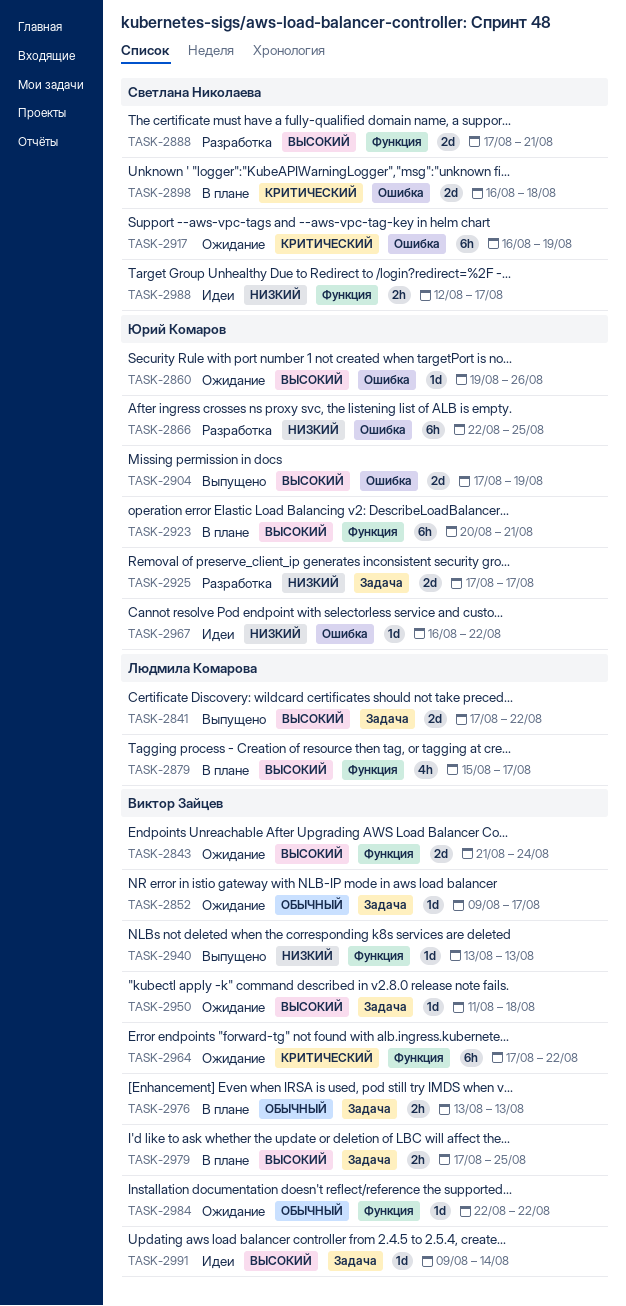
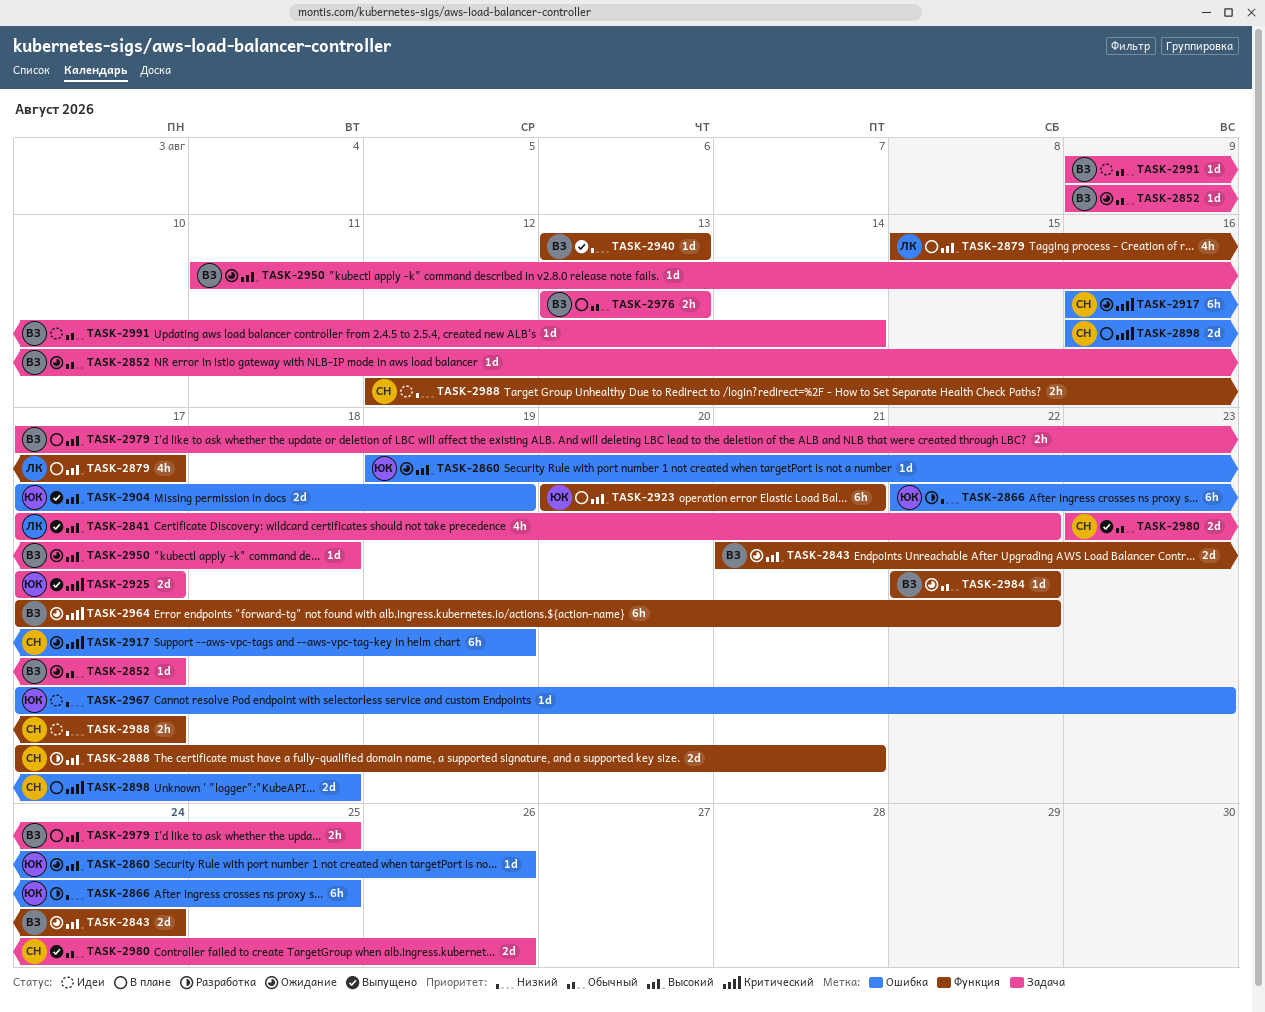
TASK-2841, estimate: 2d -> 4h
TASK-2925, status: Разработка -> Выпущено
TASK-2925, priority: Низкий -> Критический
TASK-2967, start: Aug 16 -> Aug 17
TASK-2967, due: Aug 22 -> Aug 23
TASK-2980: none -> present
TASK-2991, priority: Высокий -> Обычный

